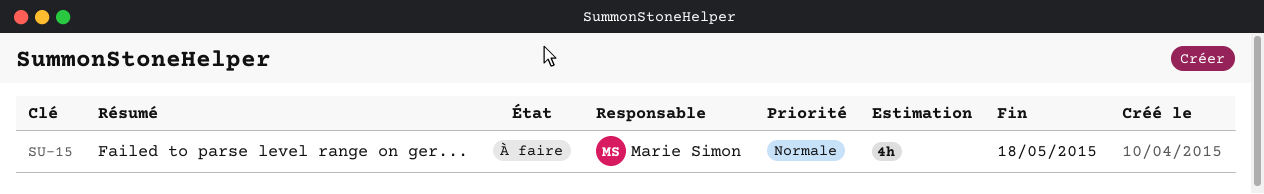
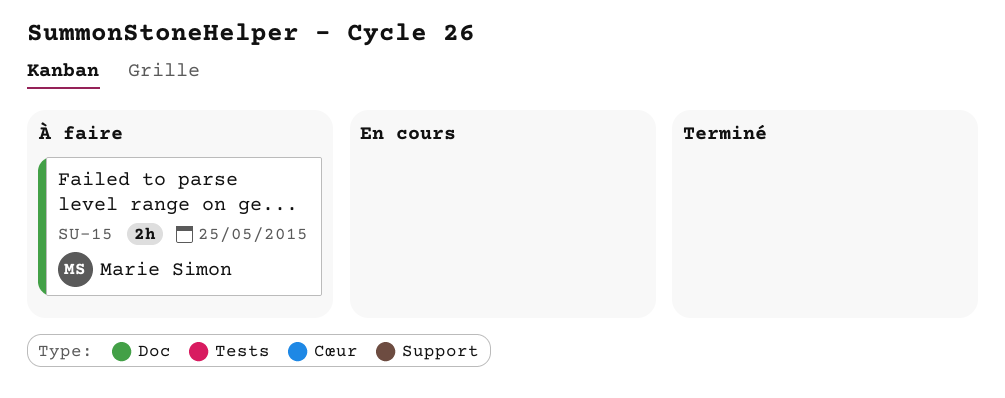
SU-15, estimate: 4h -> 2h
SU-15, due: May 18 -> May 25

